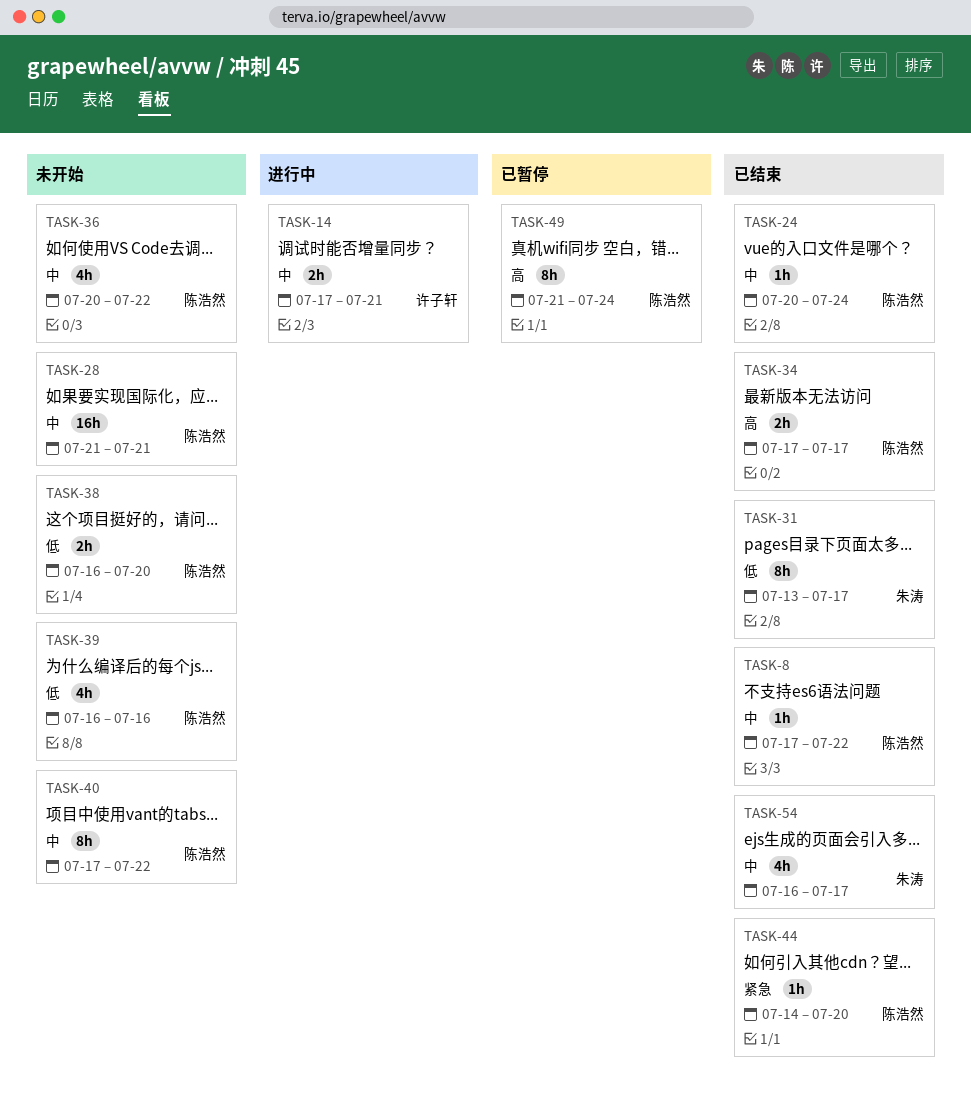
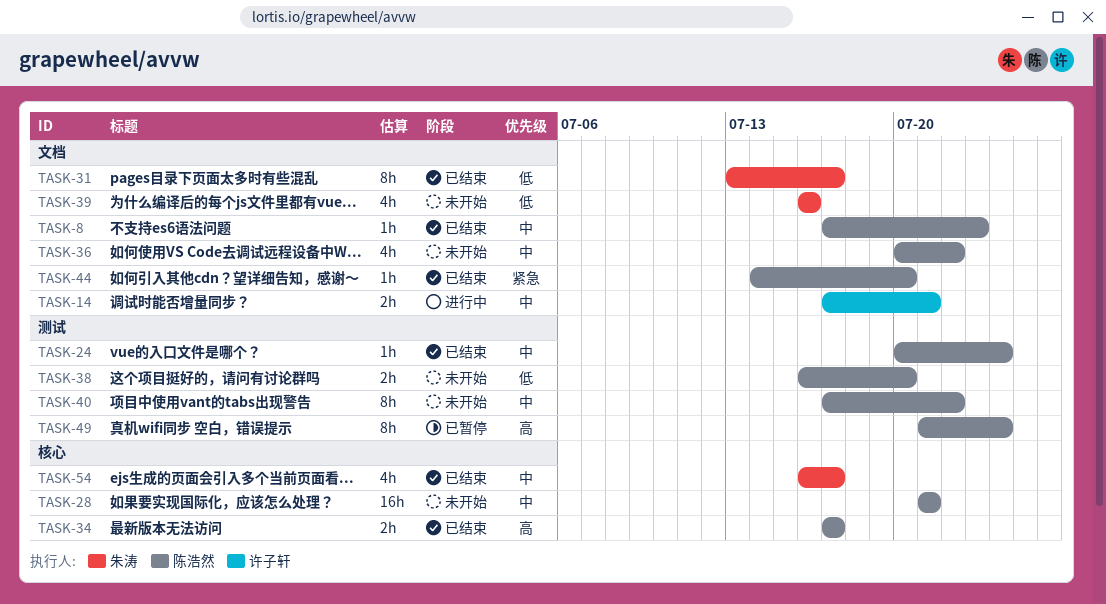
TASK-8, due: Jul 22 -> Jul 23
TASK-39, owner: 陈浩然 -> 朱涛

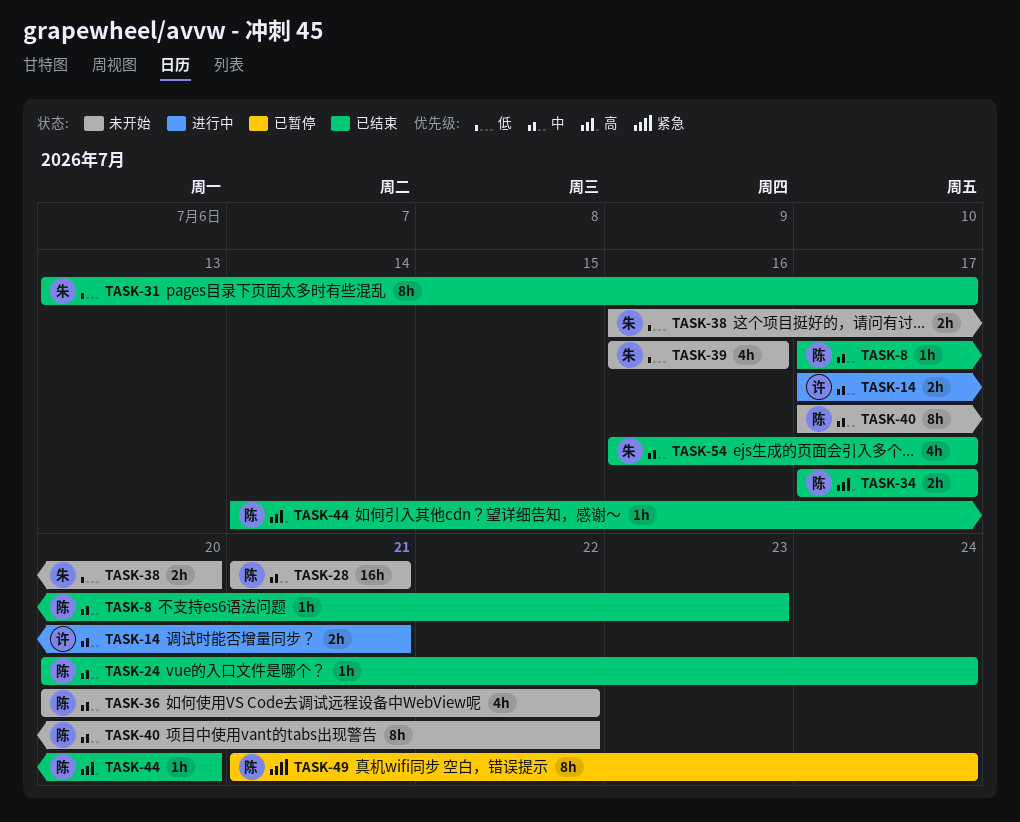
TASK-38, owner: 陈浩然 -> 朱涛
TASK-44, priority: 紧急 -> 高
TASK-49, priority: 高 -> 紧急

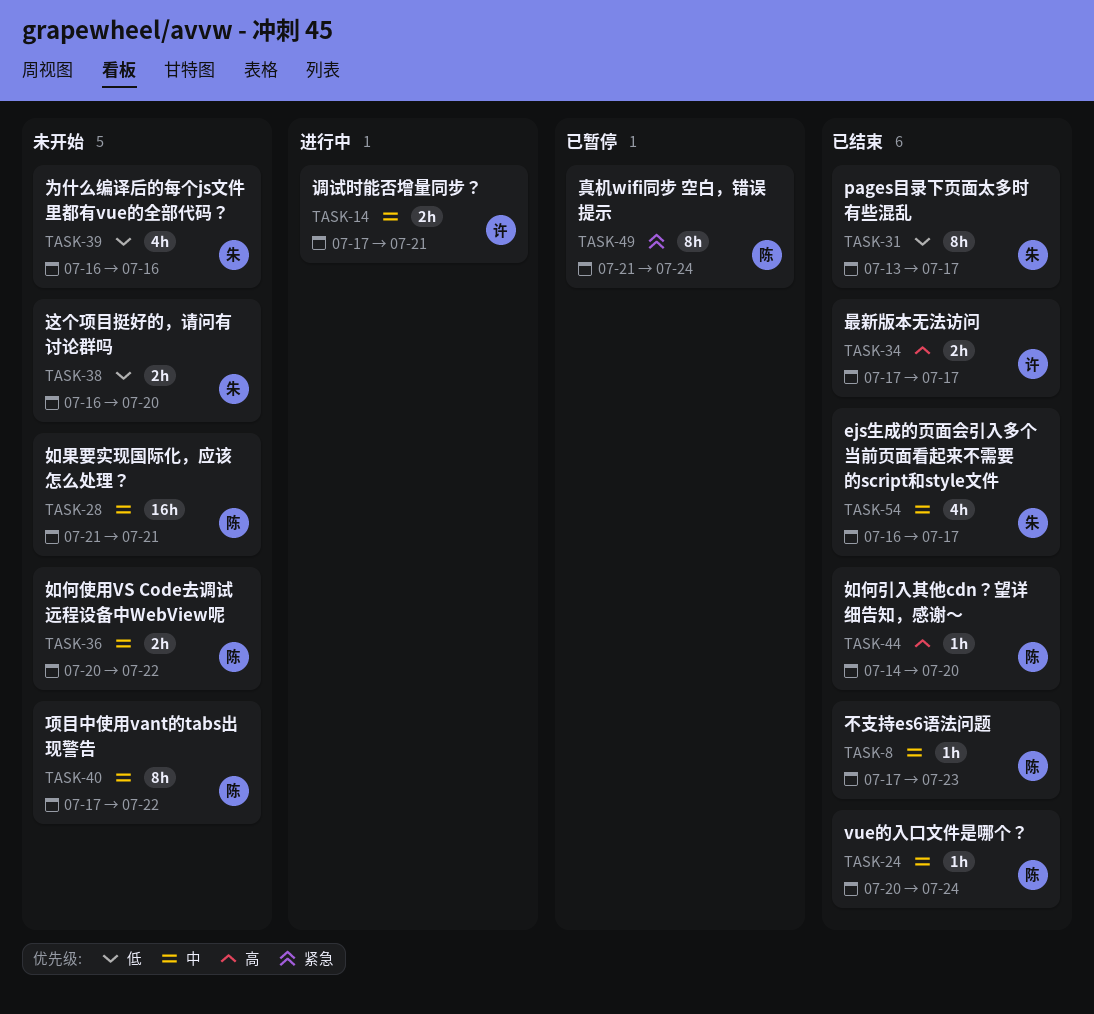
TASK-34, owner: 陈 -> 许
TASK-36, estimate: 4h -> 2h

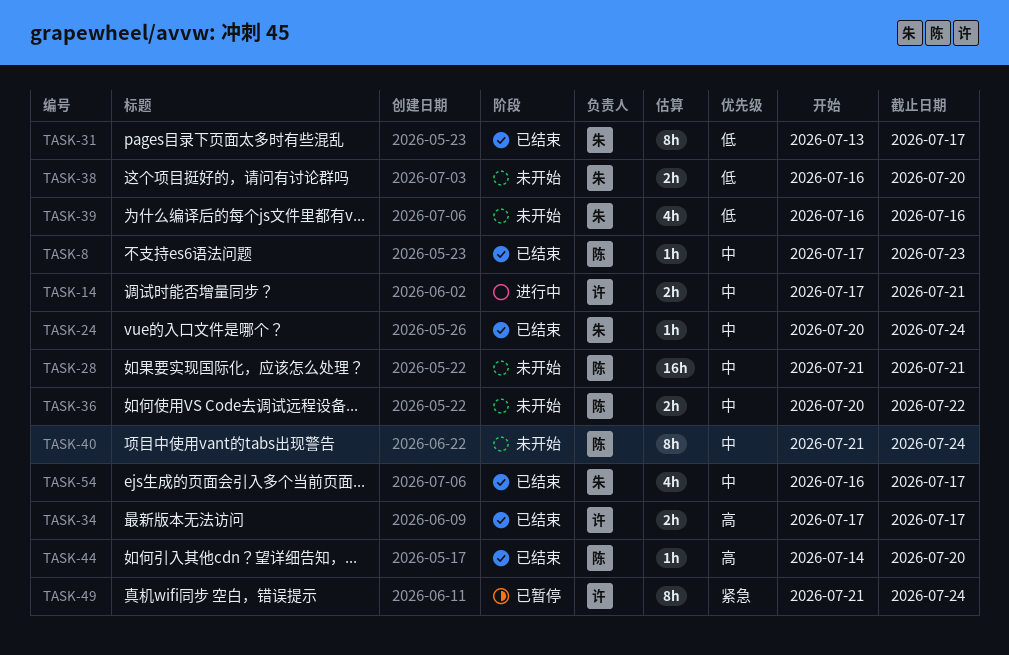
TASK-24, owner: 陈 -> 朱
TASK-40, start: Jul 17 -> Jul 21
TASK-40, due: Jul 22 -> Jul 24
TASK-49, owner: 陈 -> 许

